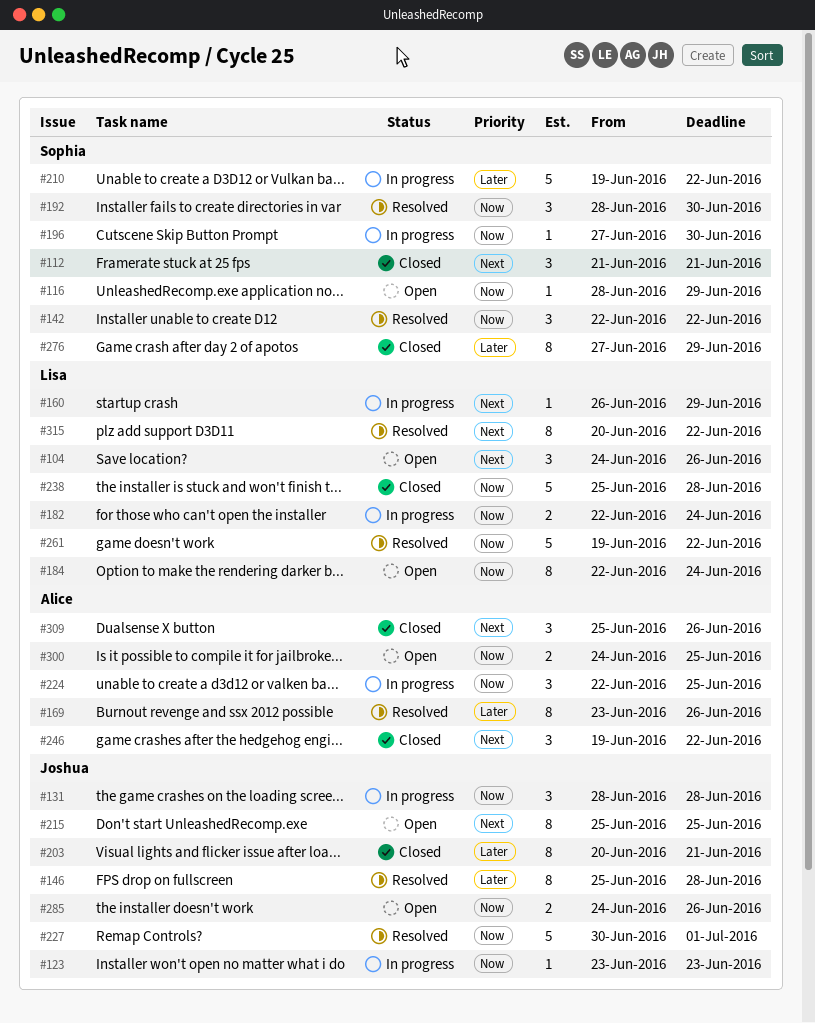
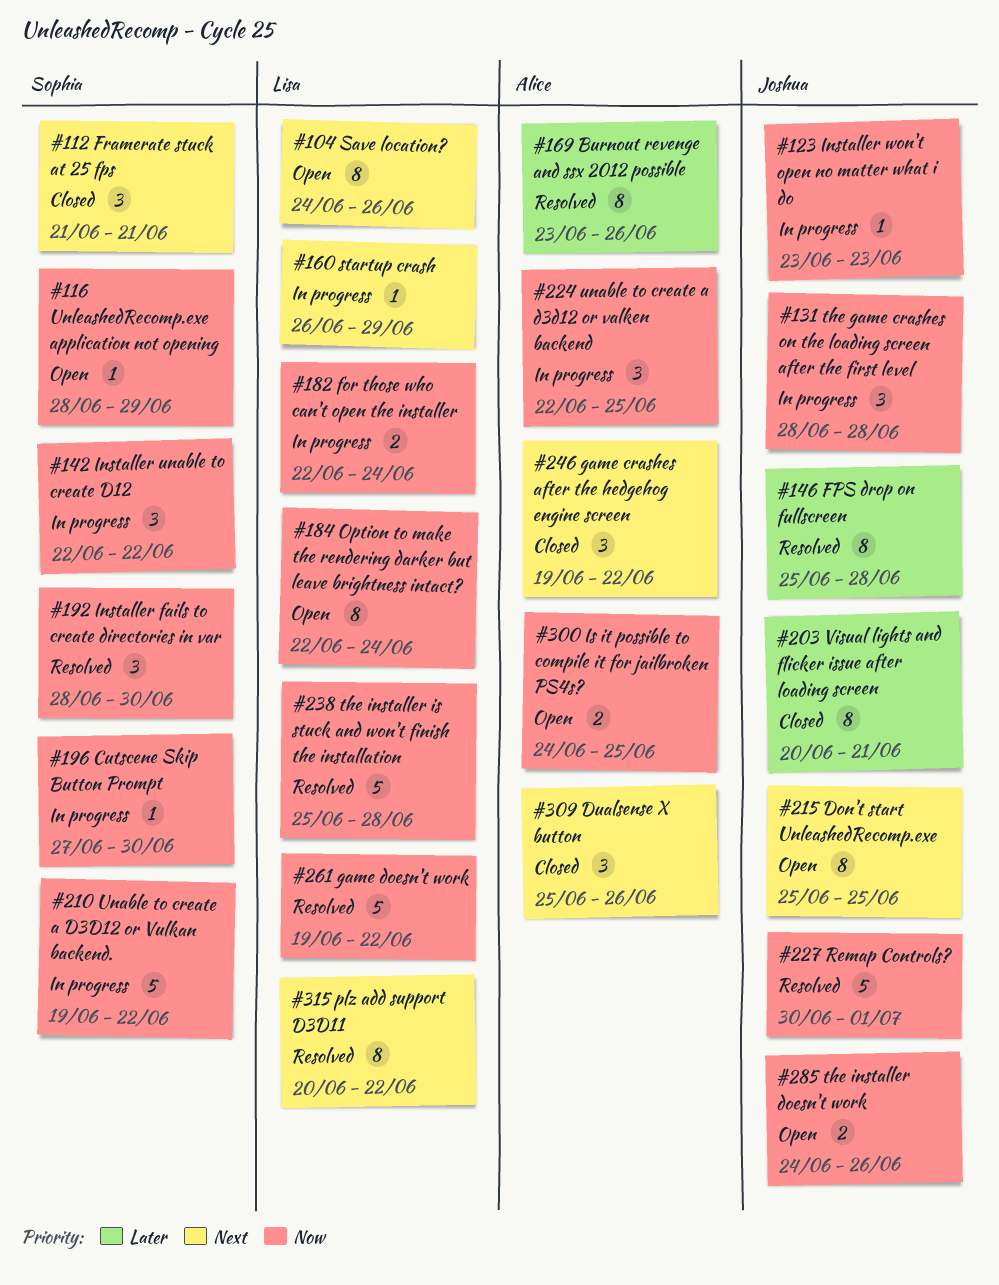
#104, estimate: 3 -> 8
#142, status: Resolved -> In progress
#210, priority: Later -> Now
#238, status: Closed -> Resolved
#276: present -> none

